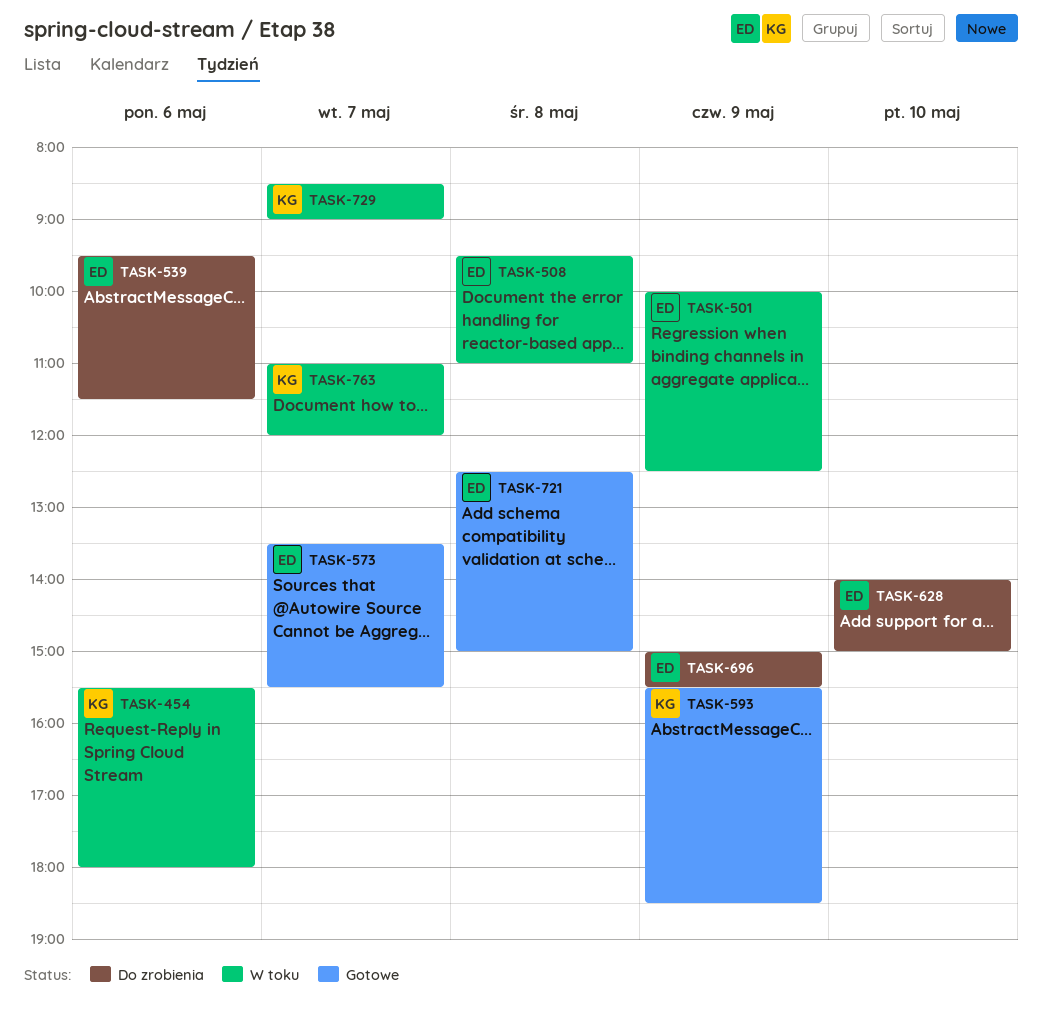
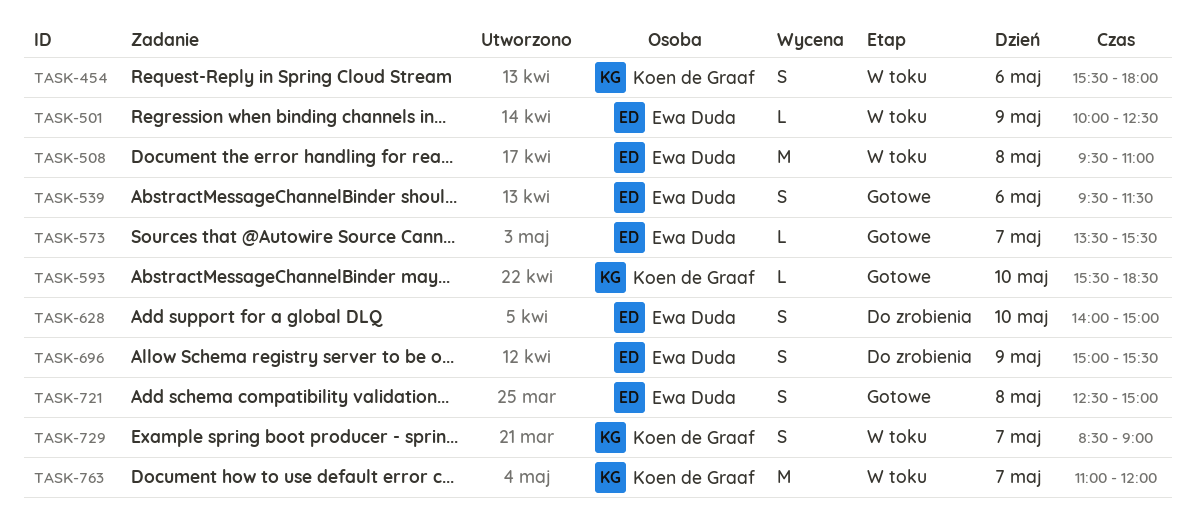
TASK-539, status: Do zrobienia -> Gotowe
TASK-593, day: May 9 -> May 10

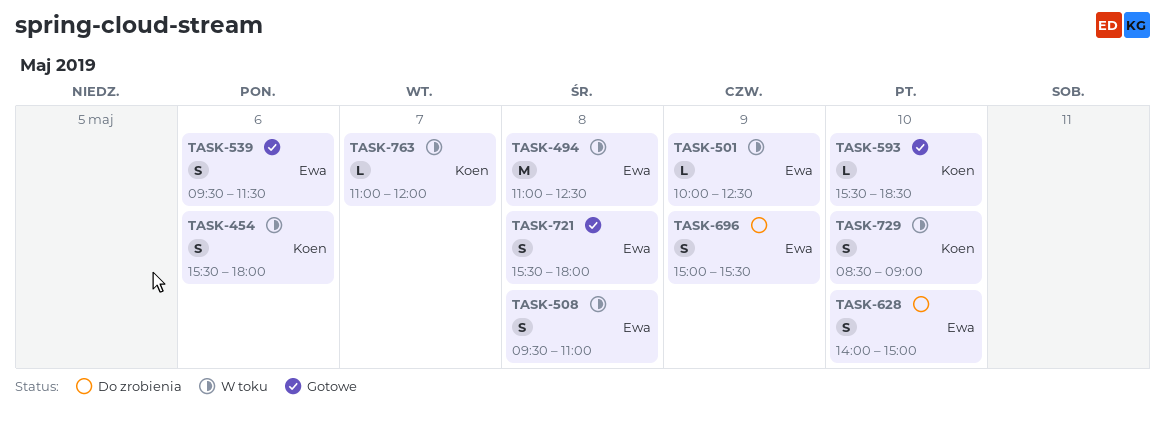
TASK-494: none -> present
TASK-508, estimate: M -> S
TASK-573: present -> none
TASK-721, begins: 12:30 -> 15:30
TASK-721, ends: 15:00 -> 18:00
TASK-729, day: May 7 -> May 10
TASK-763, estimate: M -> L

